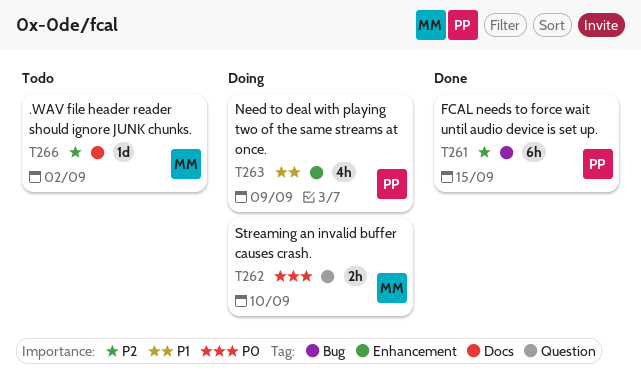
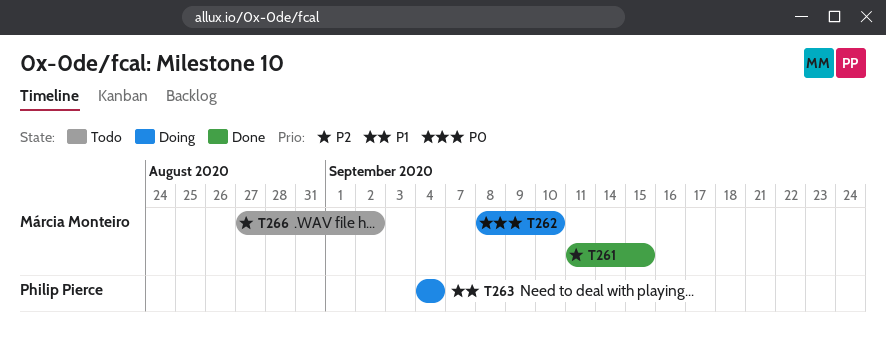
T261, owner: Philip Pierce -> Márcia Monteiro
T263, due: Sep 9 -> Sep 4

